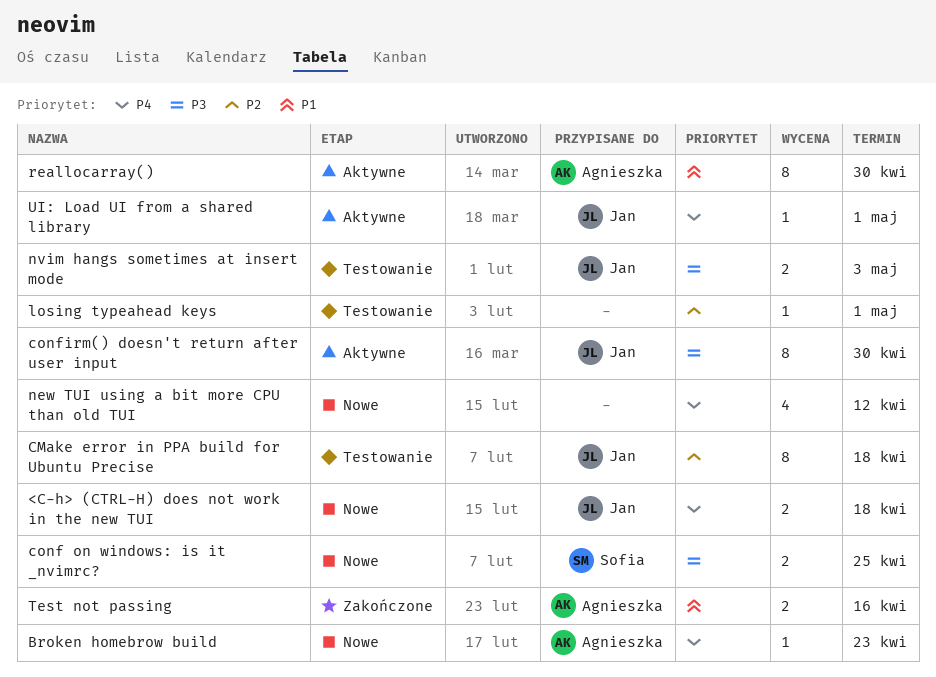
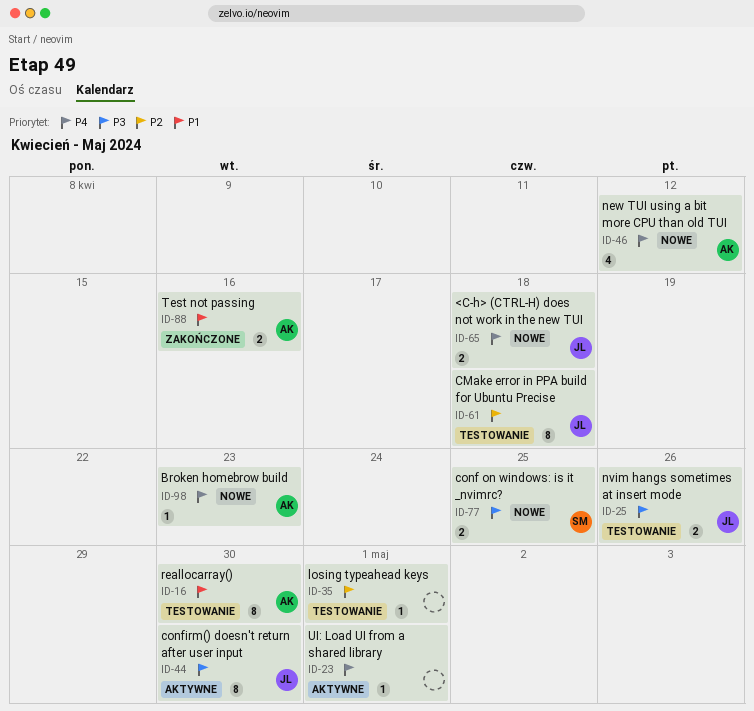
new TUI using a bit more CPU than old TUI, owner: none -> Agnieszka
nvim hangs sometimes at insert mode, due: May 3 -> Apr 26
reallocarray(), status: Aktywne -> Testowanie
UI: Load UI from a shared library, owner: Jan -> none

